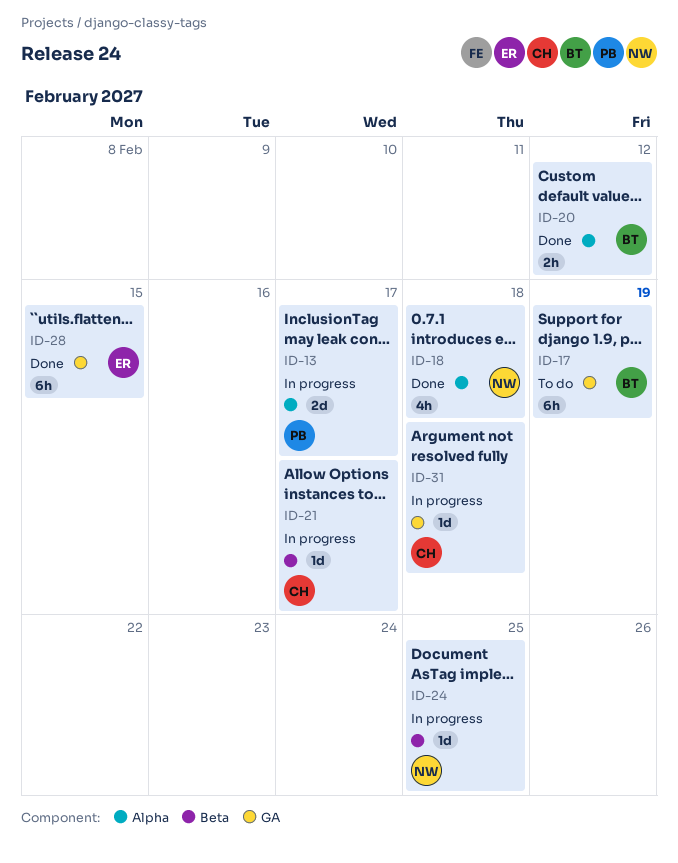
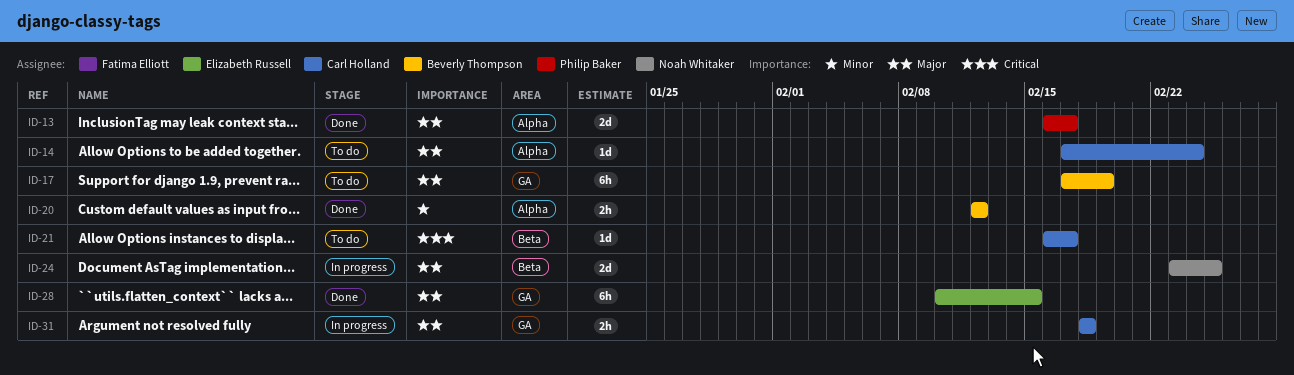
ID-13, status: In progress -> Done
ID-14: none -> present
ID-18: present -> none
ID-21, status: In progress -> To do
ID-24, estimate: 1d -> 2d
ID-31, estimate: 1d -> 2h

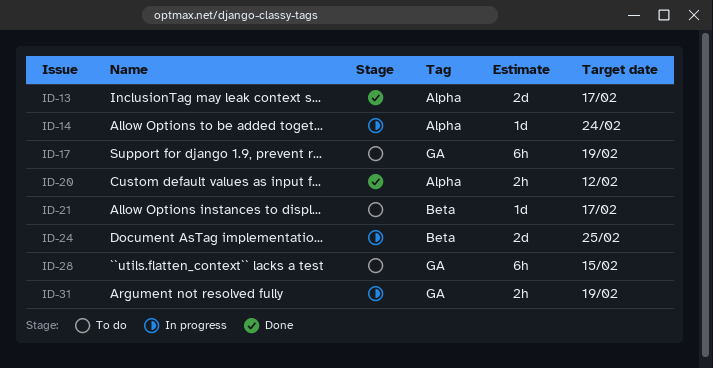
ID-14, status: To do -> In progress
ID-28, status: Done -> To do
ID-31, due: Feb 18 -> Feb 19

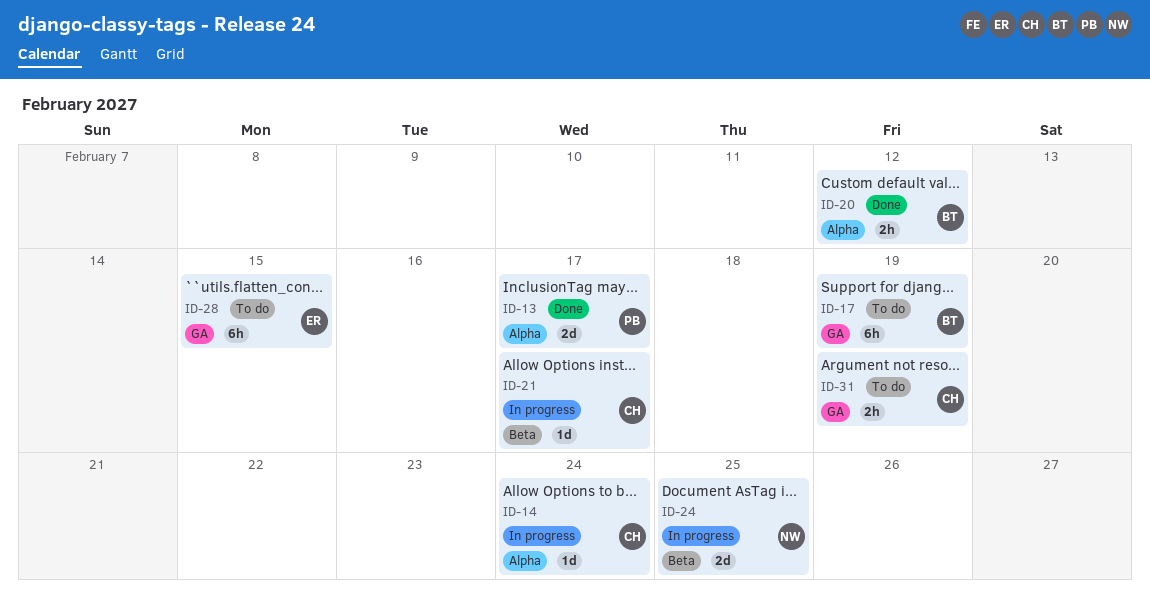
ID-21, status: To do -> In progress
ID-31, status: In progress -> To do

